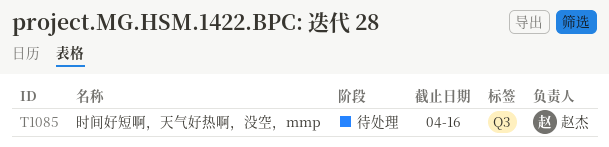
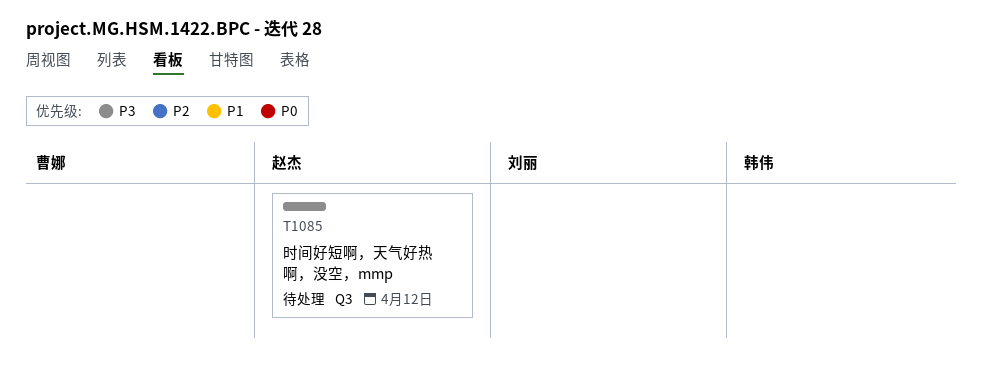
T1085, due: Apr 16 -> Apr 12

